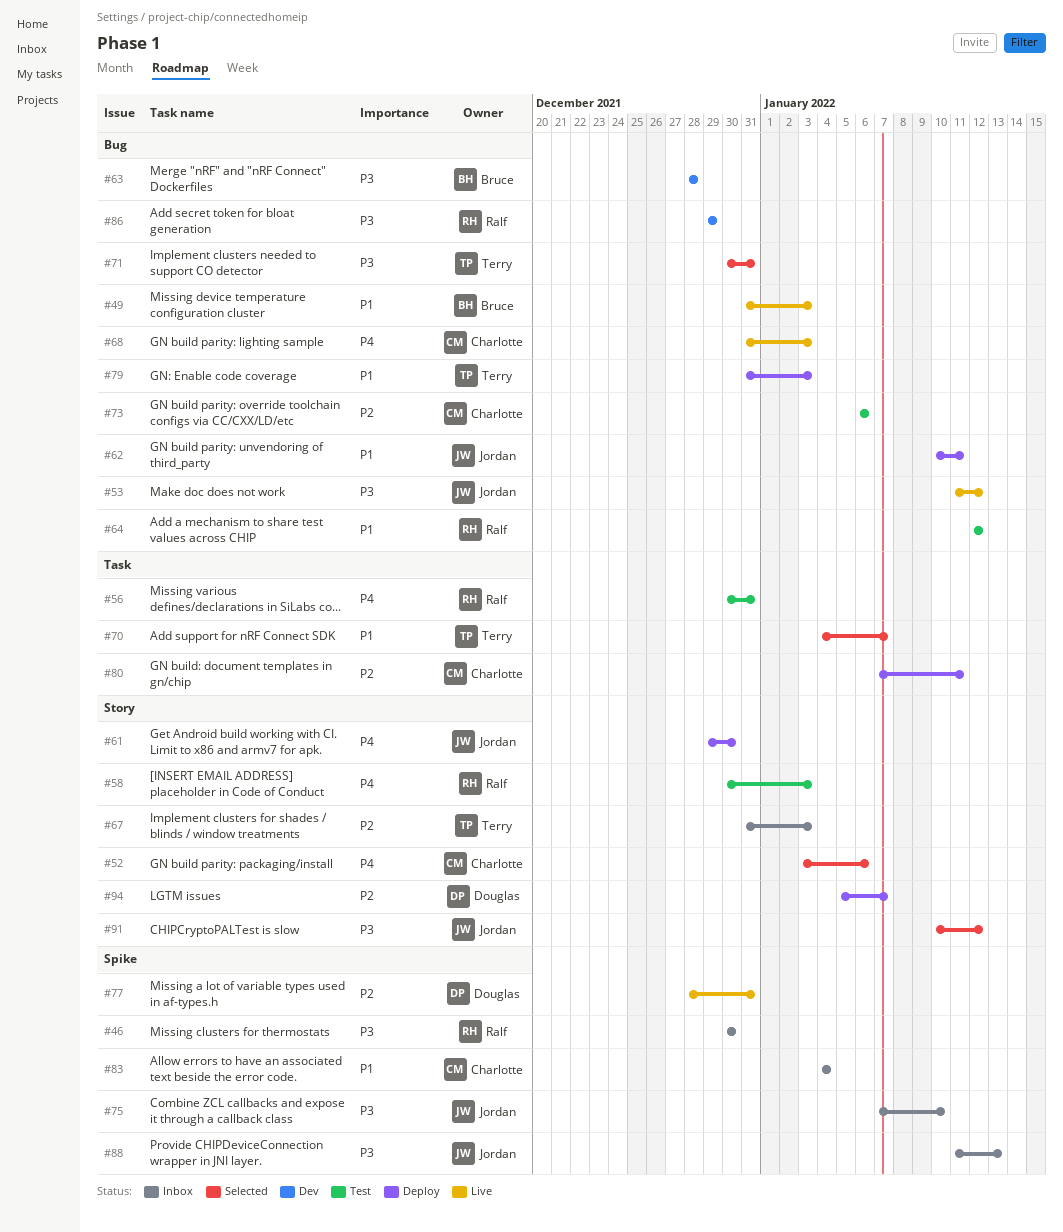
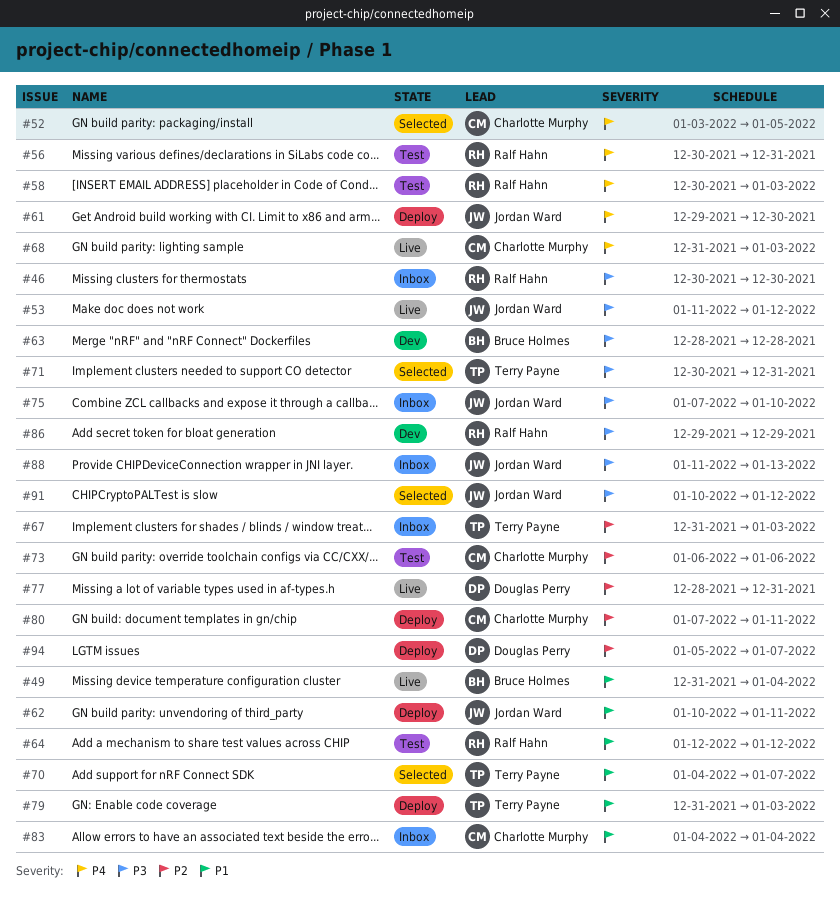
#49, due: Jan 3 -> Jan 4
#52, due: Jan 6 -> Jan 5

